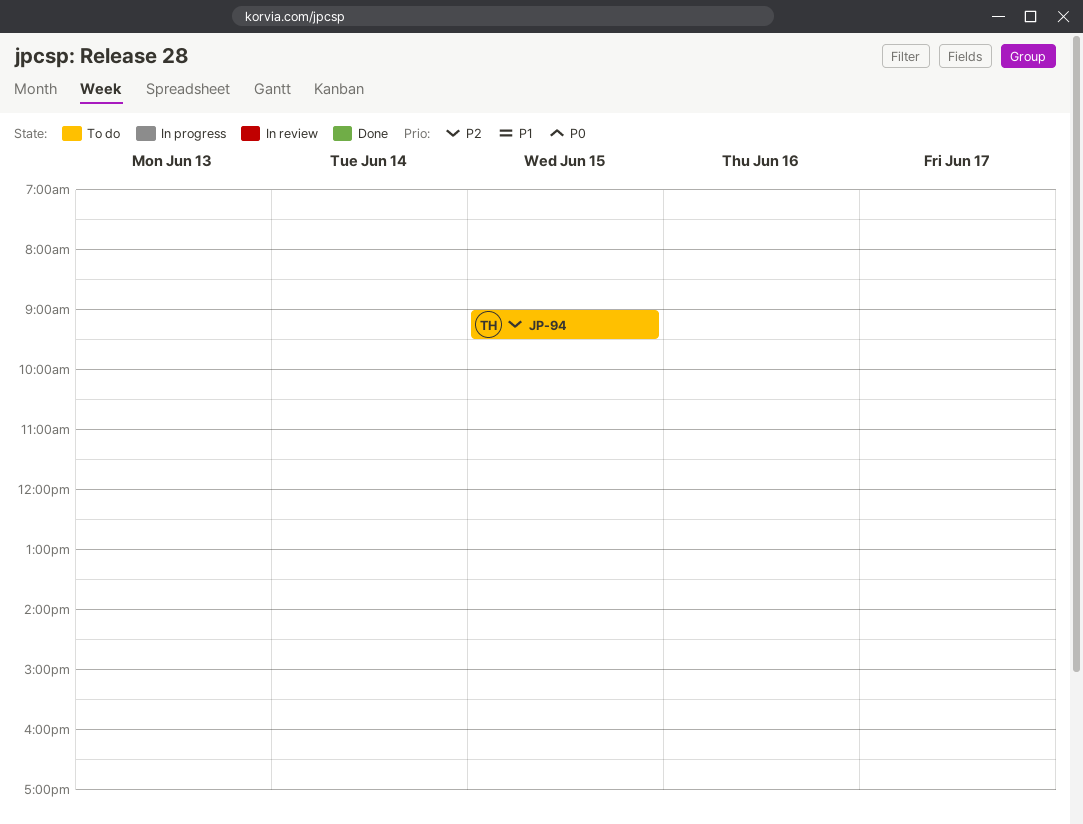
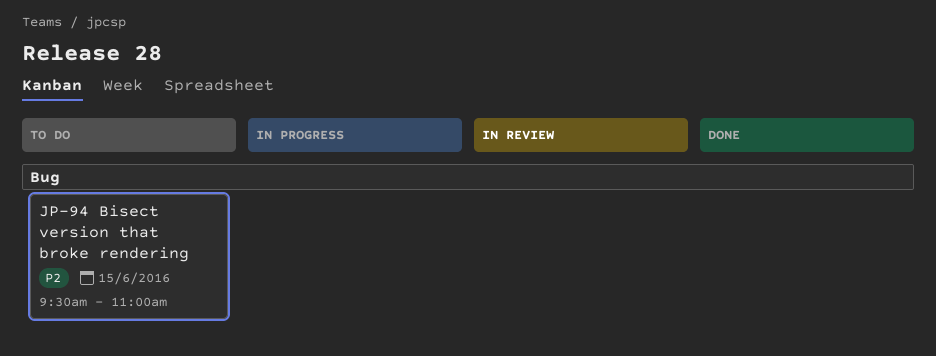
JP-94, begins: 09:00 -> 09:30
JP-94, ends: 09:30 -> 11:00

